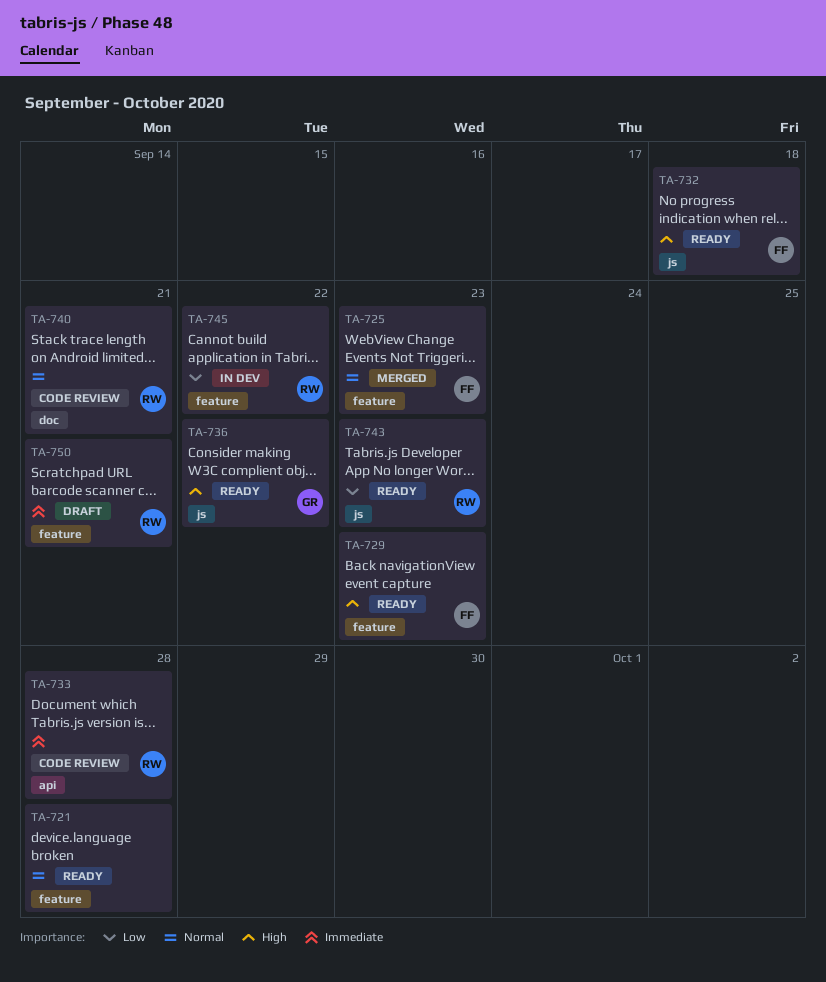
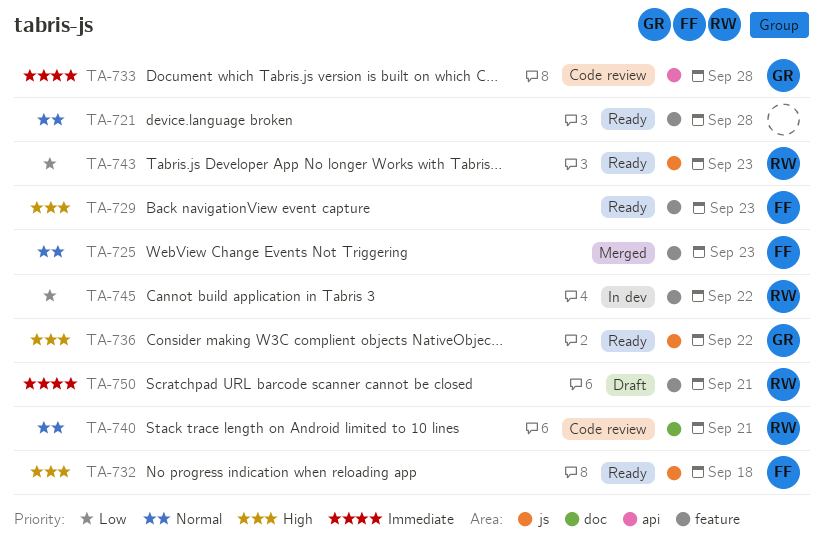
TA-733, owner: RW -> GR

